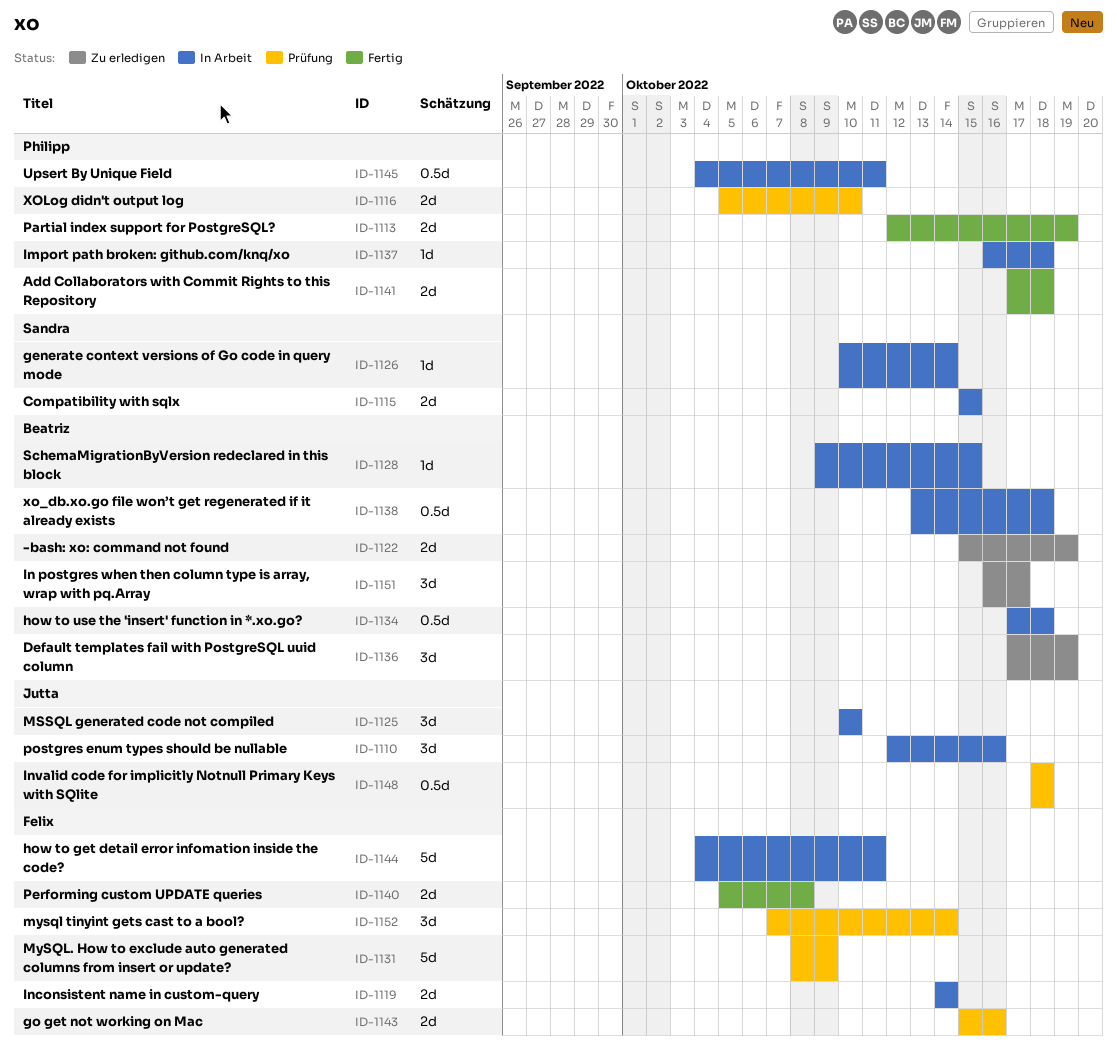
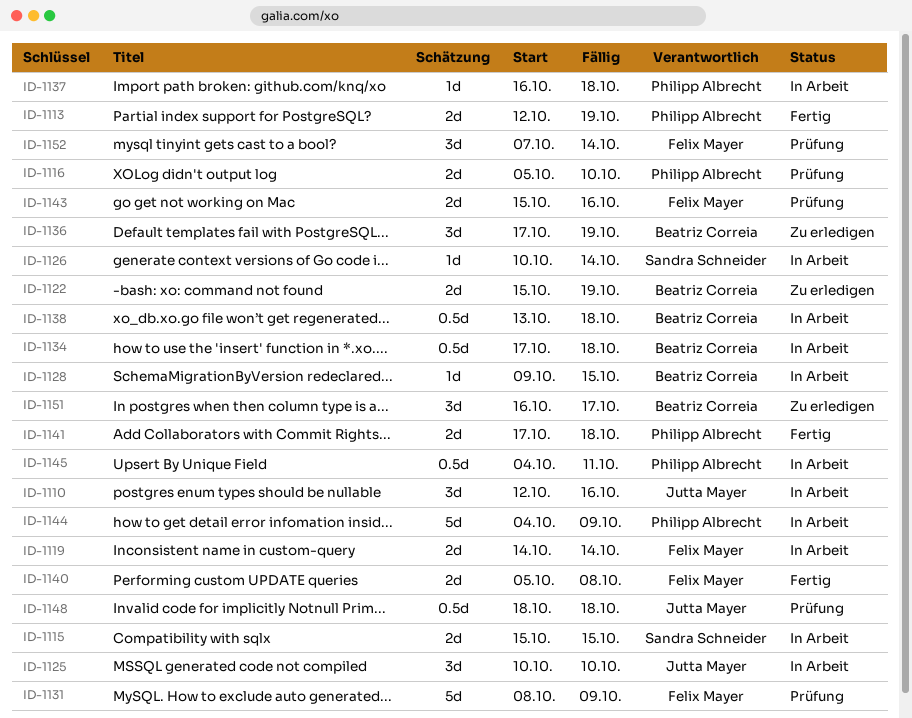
ID-1144, owner: Felix Mayer -> Philipp Albrecht
ID-1144, due: Oct 11 -> Oct 9

